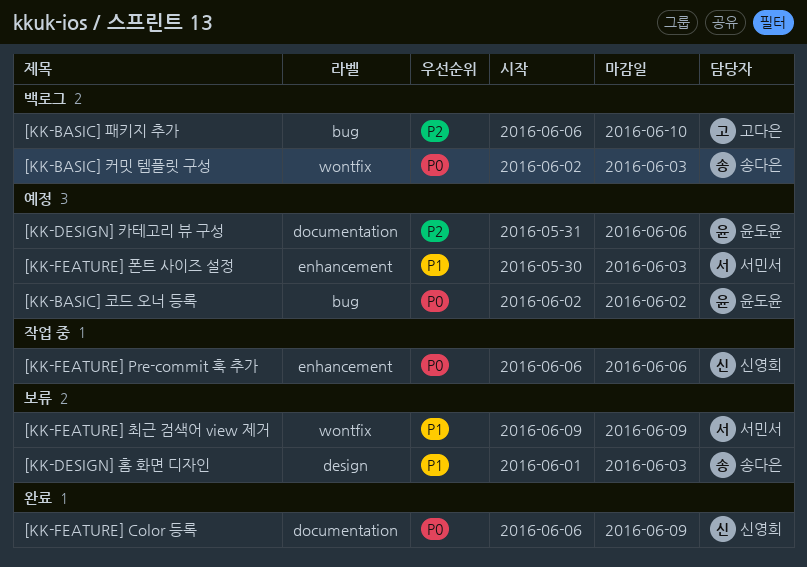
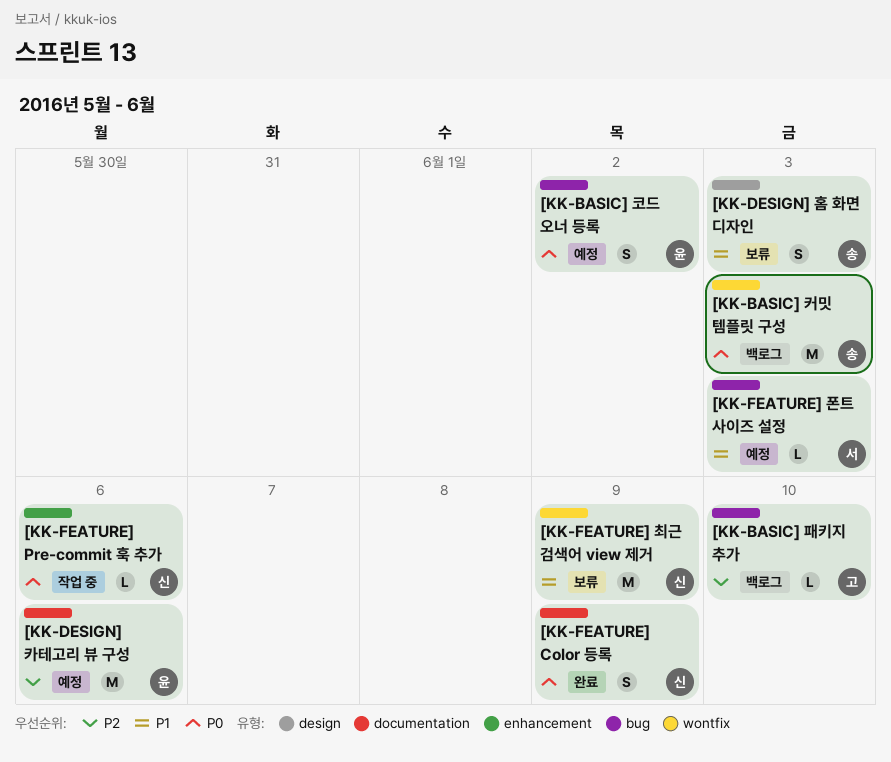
[KK-FEATURE] 최근 검색어 view 제거, owner: 서민서 -> 신영희
[KK-FEATURE] 폰트 사이즈 설정, label: enhancement -> bug

